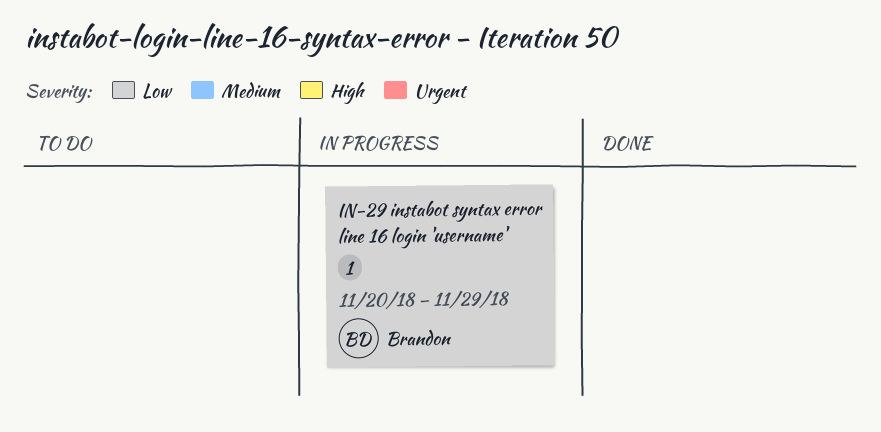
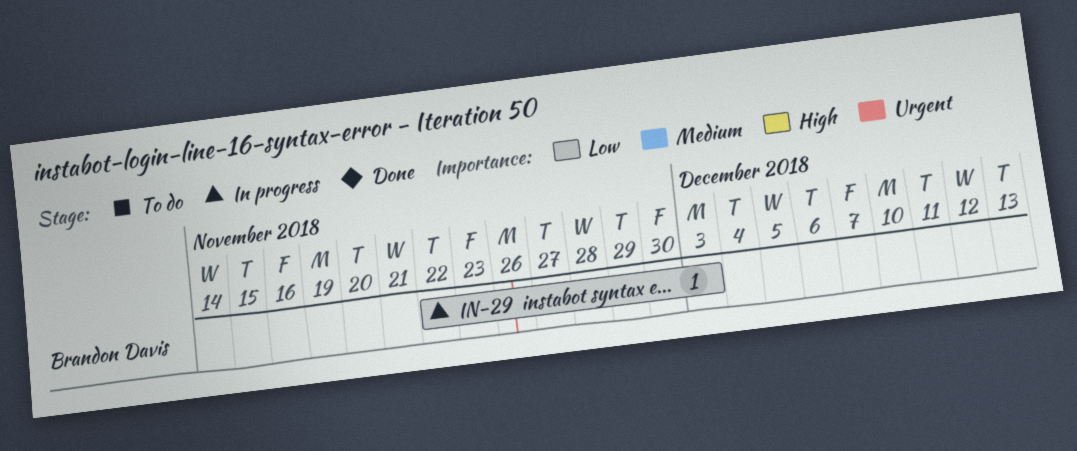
IN-29, start: Nov 20 -> Nov 22
IN-29, due: Nov 29 -> Dec 3

